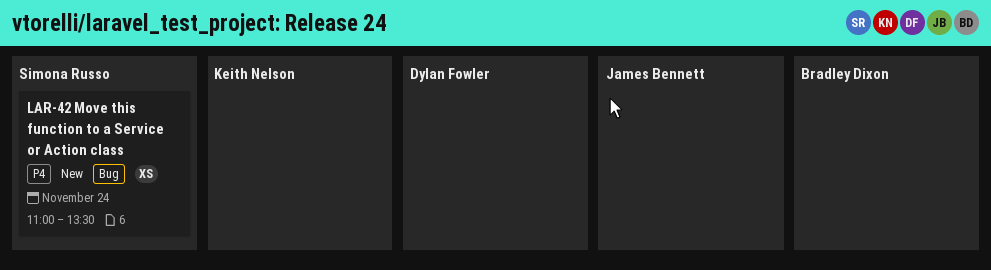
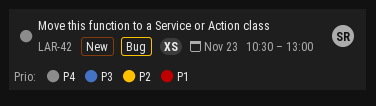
LAR-42, day: Nov 24 -> Nov 23
LAR-42, begins: 11:00 -> 10:30
LAR-42, ends: 13:30 -> 13:00

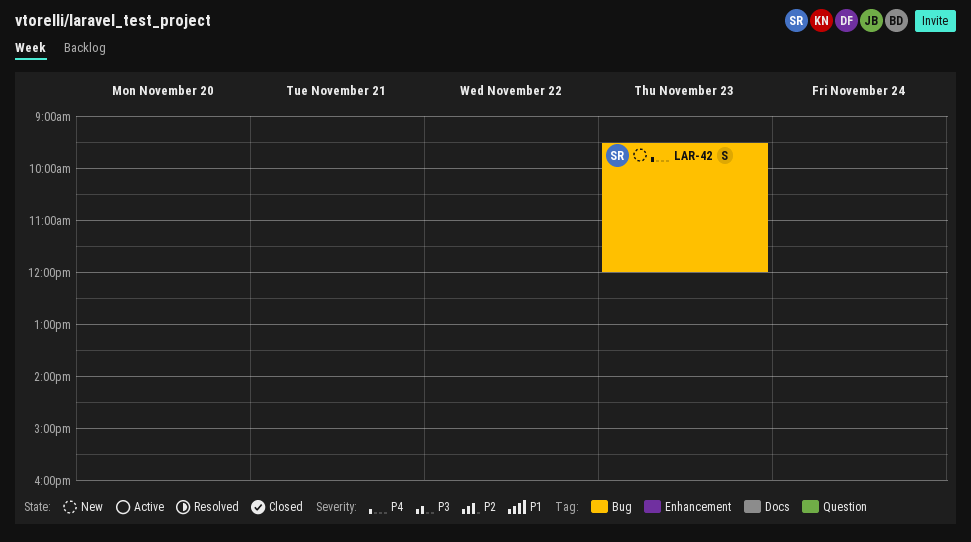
LAR-42, estimate: XS -> S
LAR-42, begins: 10:30 -> 09:30
LAR-42, ends: 13:00 -> 12:00

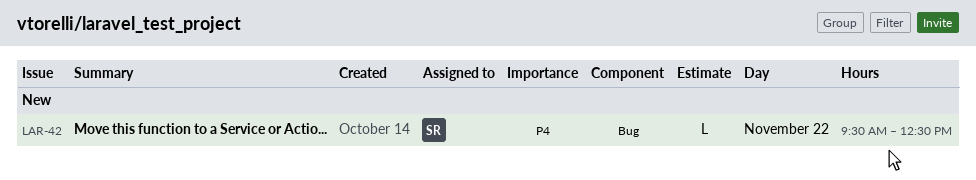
LAR-42, estimate: S -> L
LAR-42, day: Nov 23 -> Nov 22
LAR-42, ends: 12:00 -> 12:30

